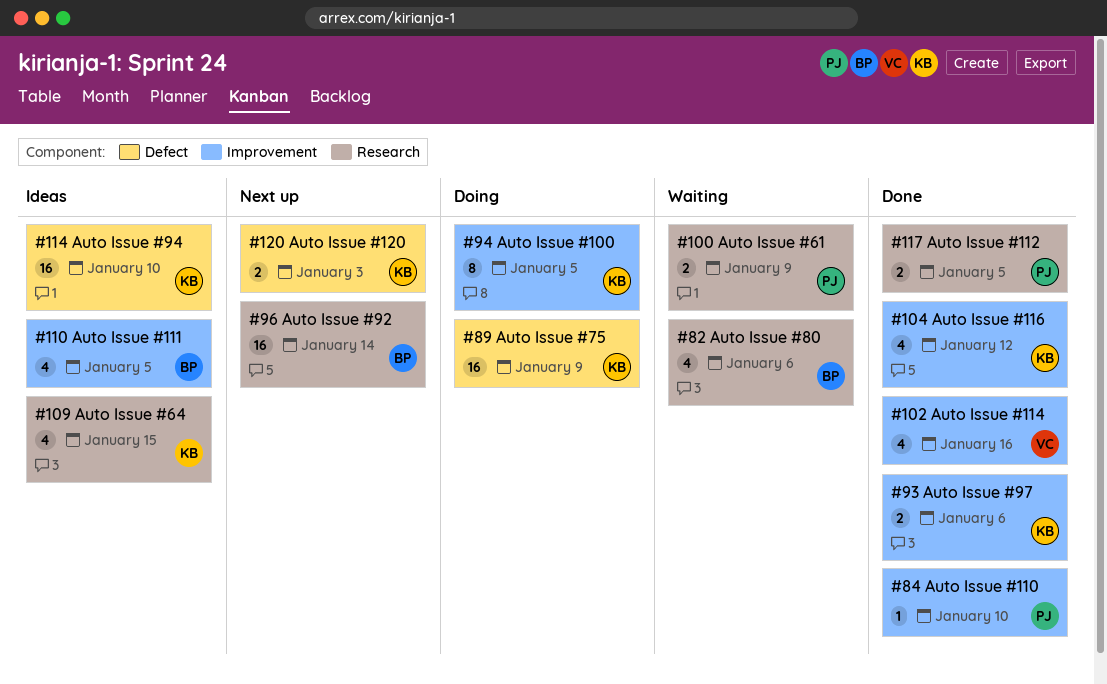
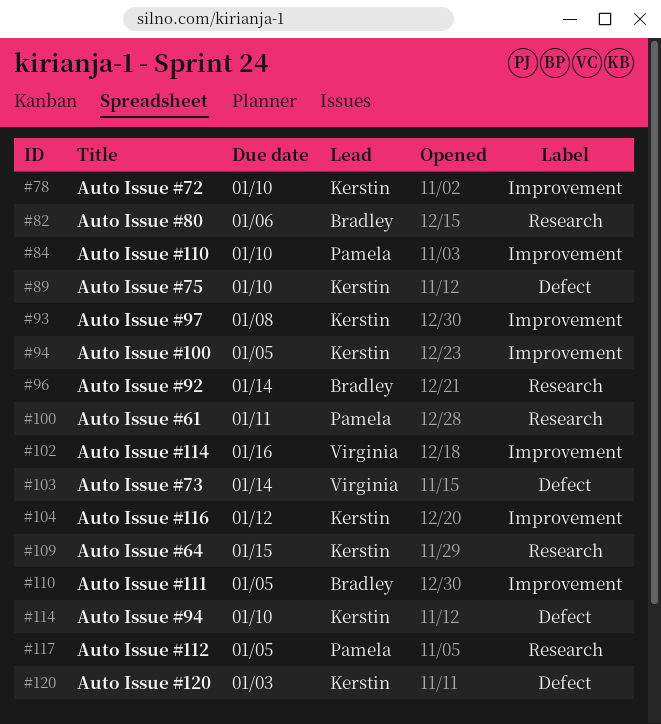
#78: none -> present
#89, due: Jan 9 -> Jan 10
#93, due: Jan 6 -> Jan 8
#100, due: Jan 9 -> Jan 11
#103: none -> present

